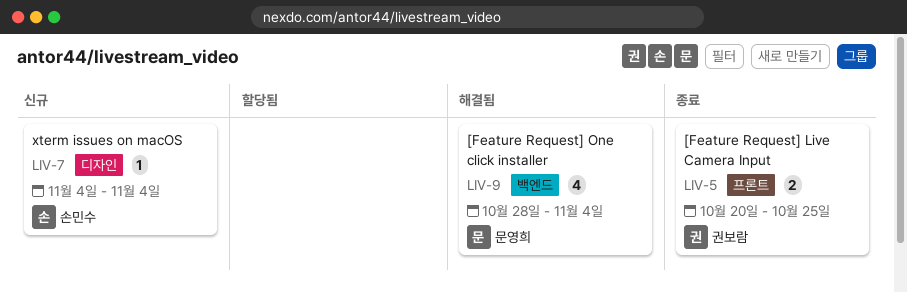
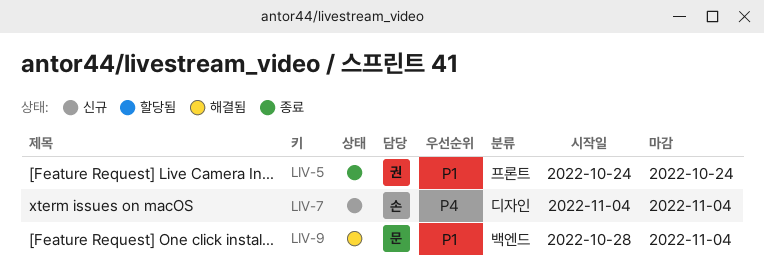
LIV-5, start: Oct 20 -> Oct 24
LIV-5, due: Oct 25 -> Oct 24

